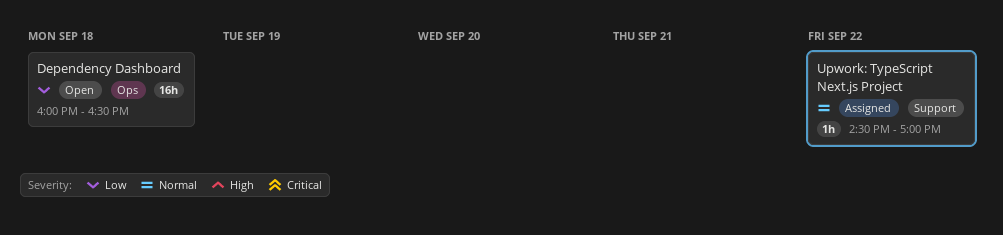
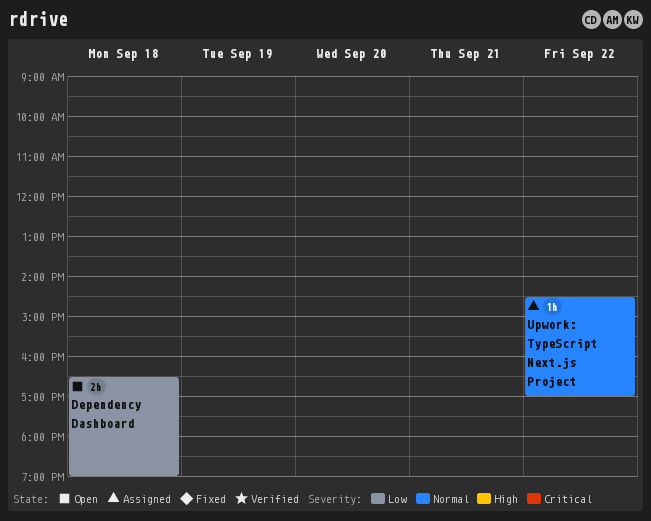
Dependency Dashboard, estimate: 16h -> 2h
Dependency Dashboard, begins: 16:00 -> 16:30
Dependency Dashboard, ends: 16:30 -> 19:00

